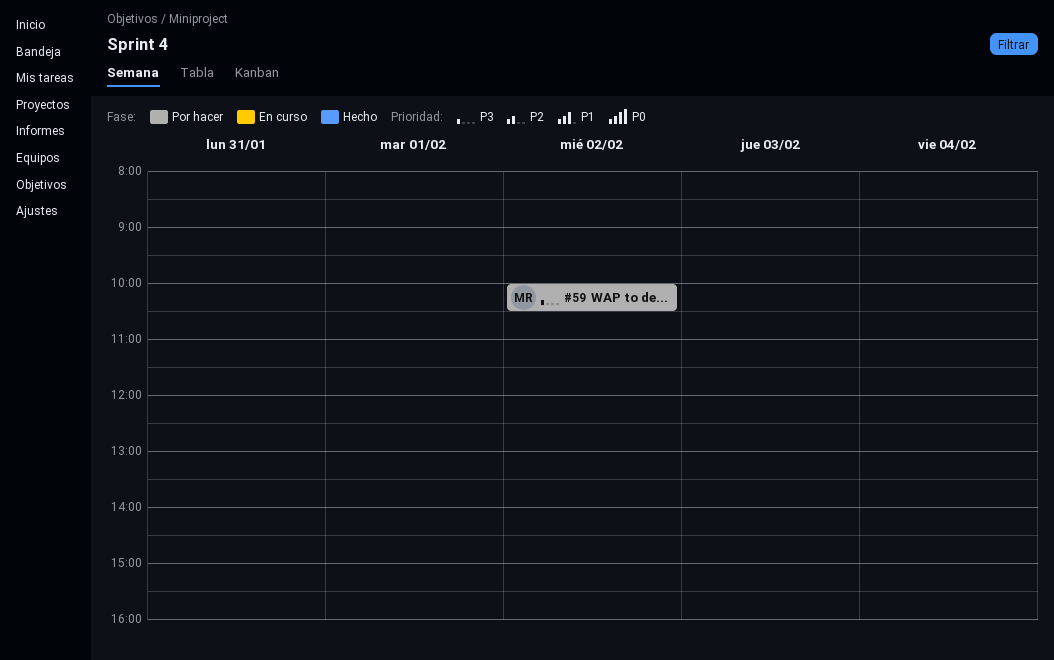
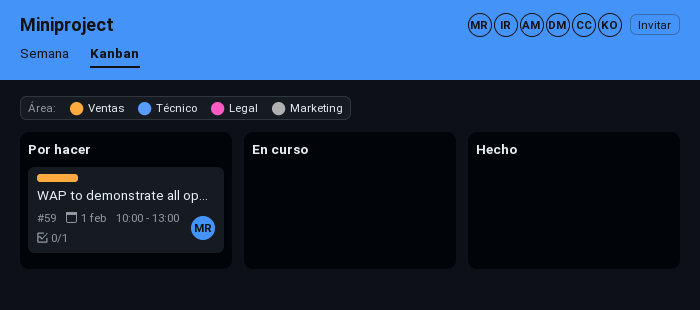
#59, day: Feb 2 -> Feb 1
#59, ends: 10:30 -> 13:00

